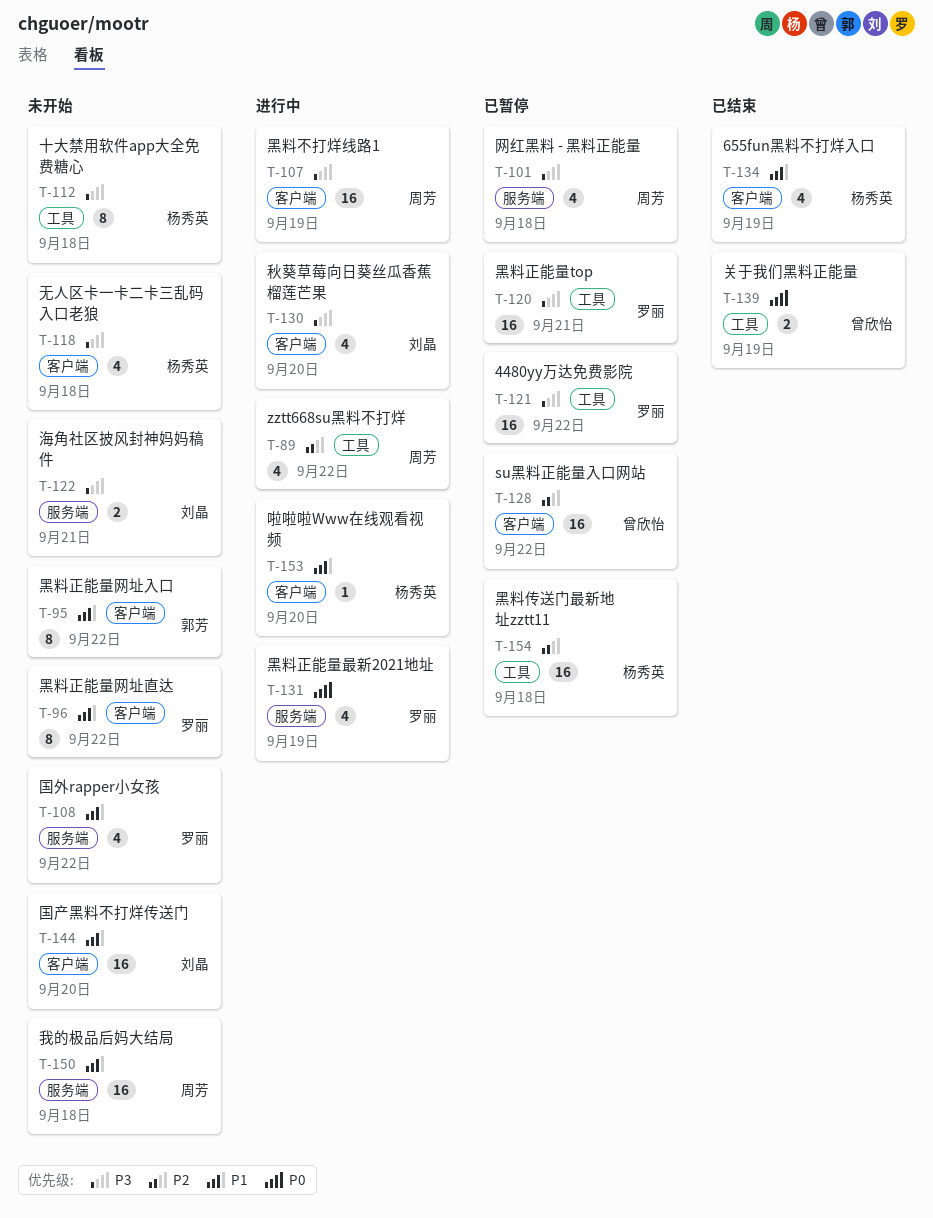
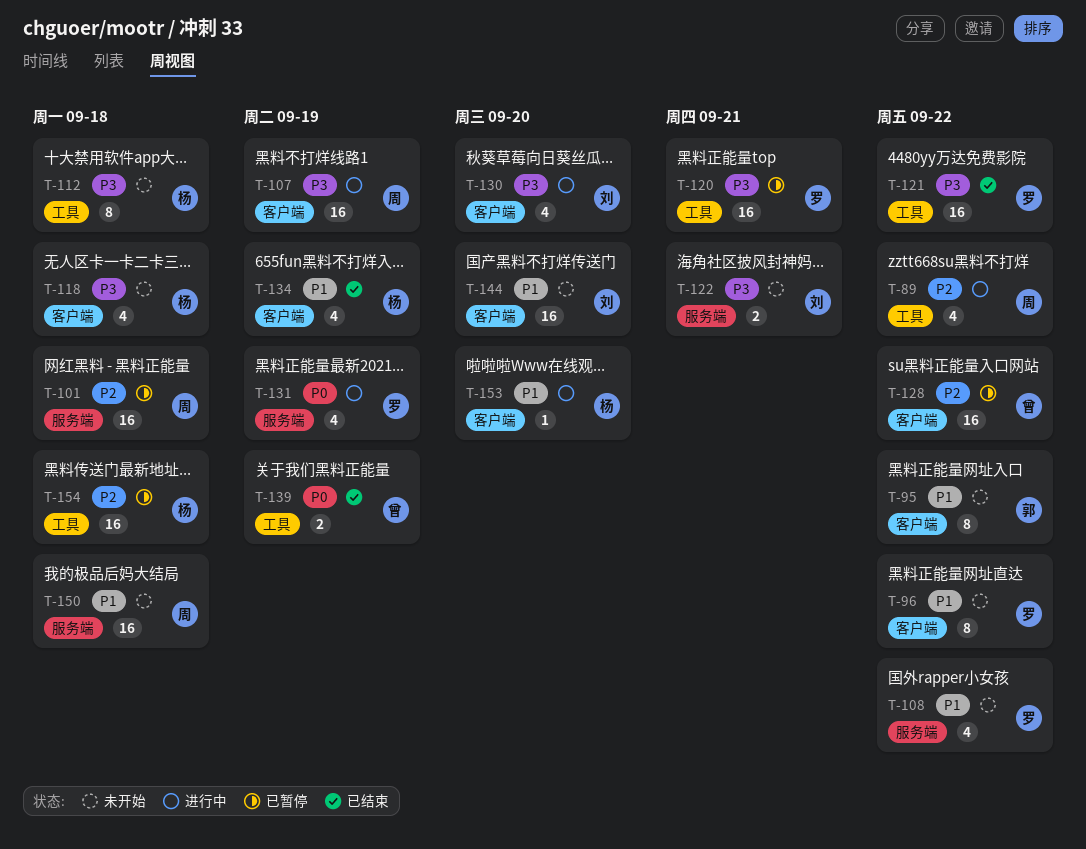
T-101, priority: P3 -> P2
T-101, estimate: 4 -> 16
T-121, status: 已暂停 -> 已结束

